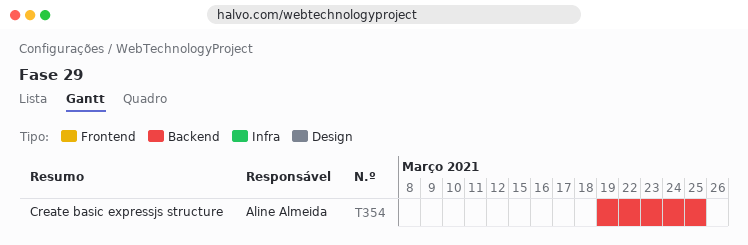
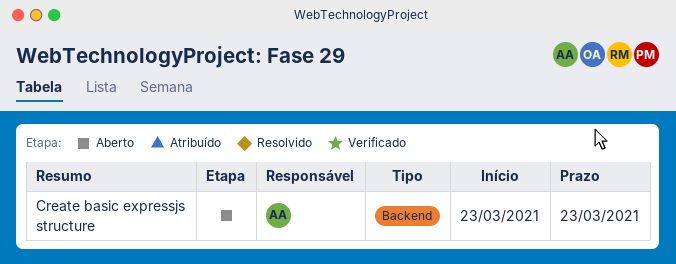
Create basic expressjs structure, start: Mar 19 -> Mar 23
Create basic expressjs structure, due: Mar 25 -> Mar 23

